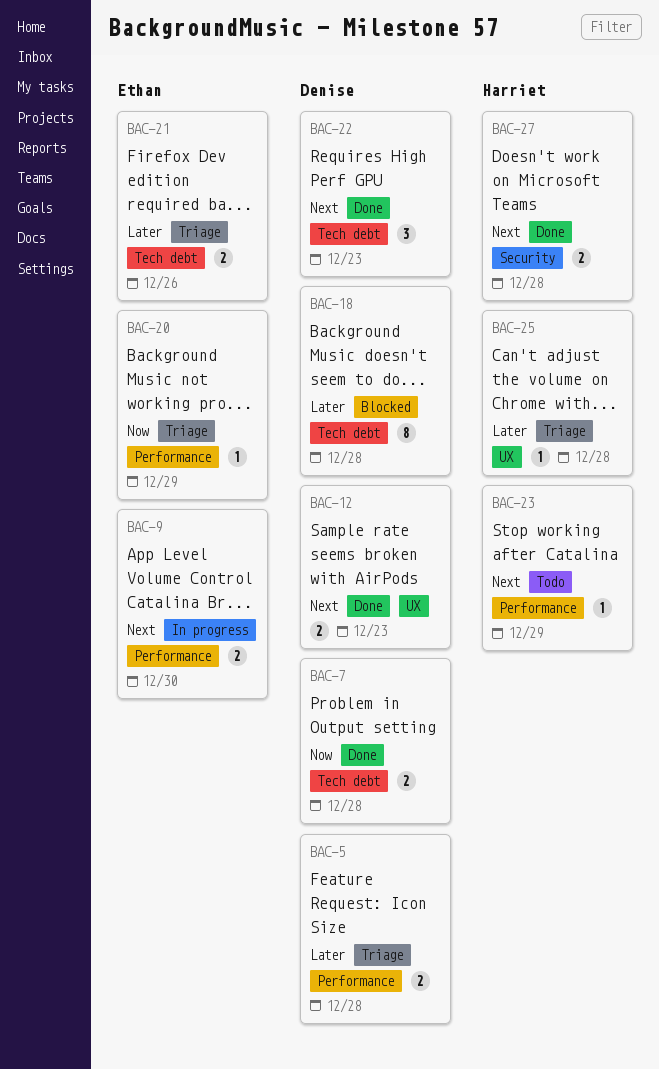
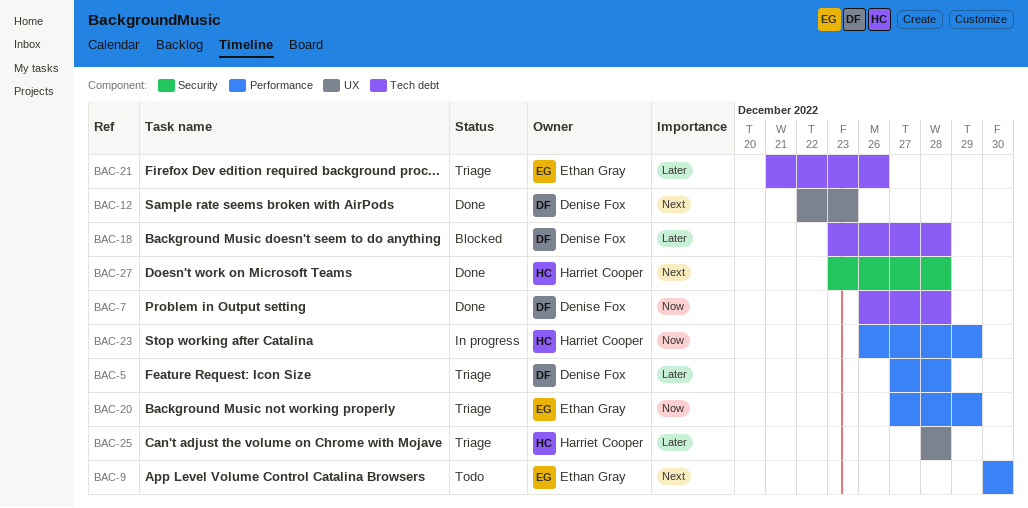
BAC-9, status: In progress -> Todo
BAC-22: present -> none
BAC-23, status: Todo -> In progress
BAC-23, priority: Next -> Now

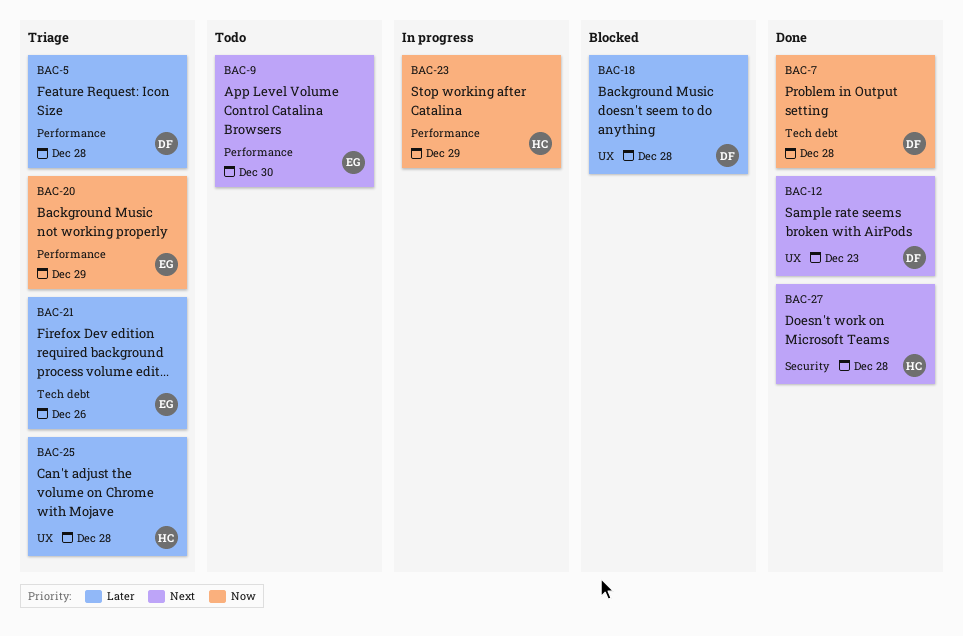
BAC-18, label: Tech debt -> UX

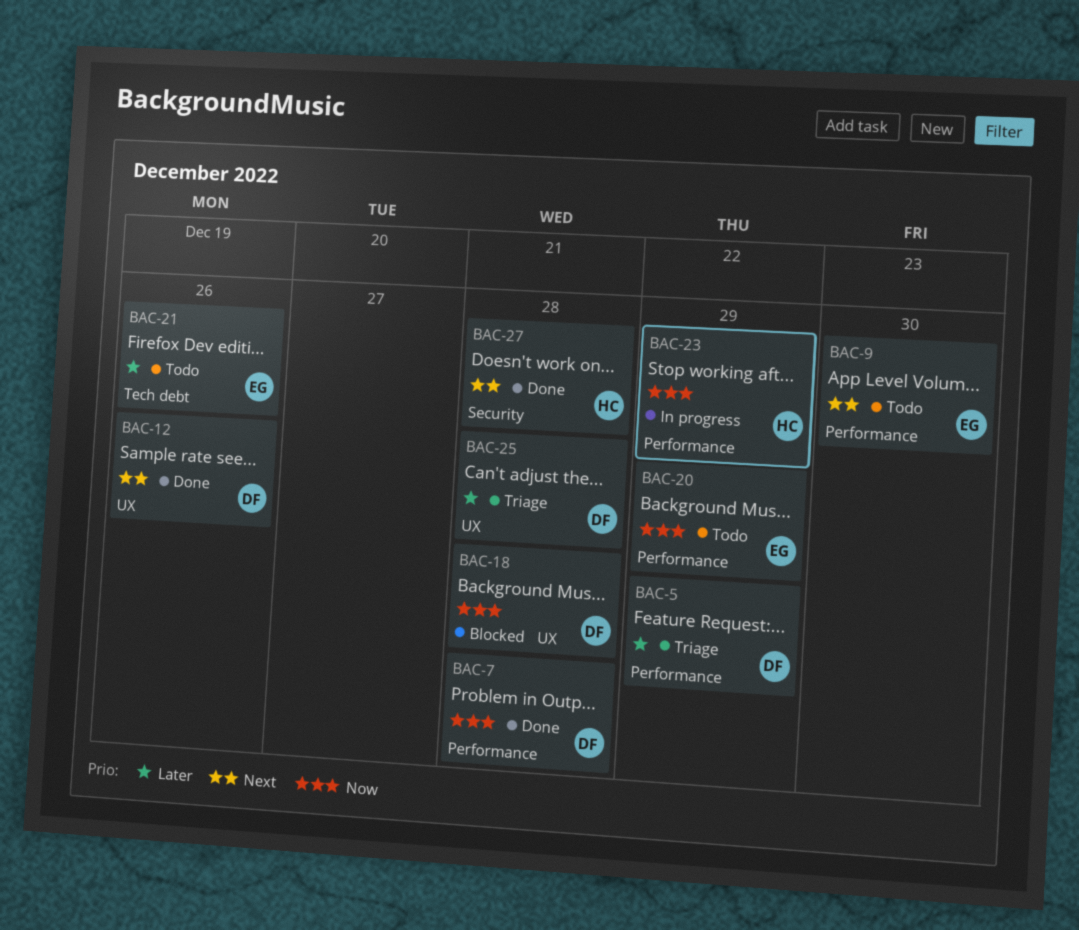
BAC-5, due: Dec 28 -> Dec 29
BAC-7, label: Tech debt -> Performance
BAC-12, due: Dec 23 -> Dec 26
BAC-18, priority: Later -> Now
BAC-20, status: Triage -> Todo
BAC-21, status: Triage -> Todo
BAC-25, owner: HC -> DF

